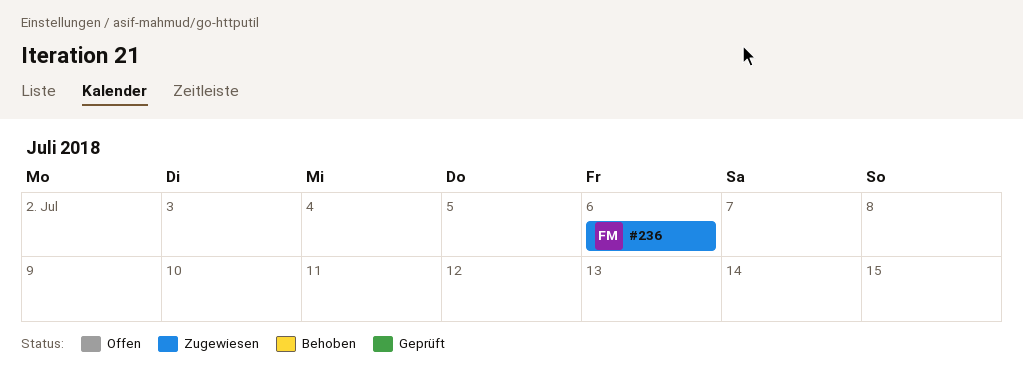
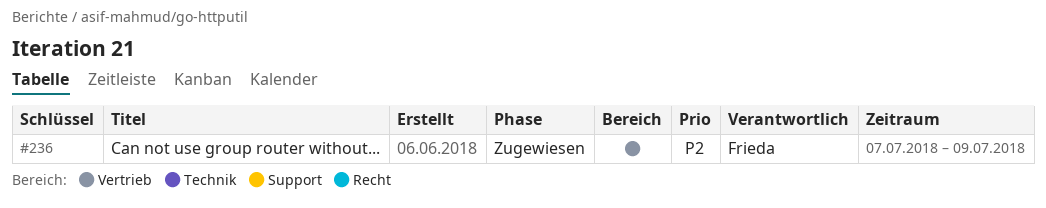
#236, start: Jul 6 -> Jul 7
#236, due: Jul 6 -> Jul 9

